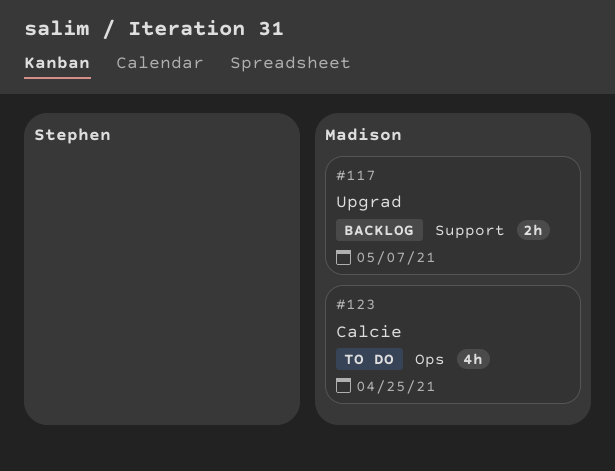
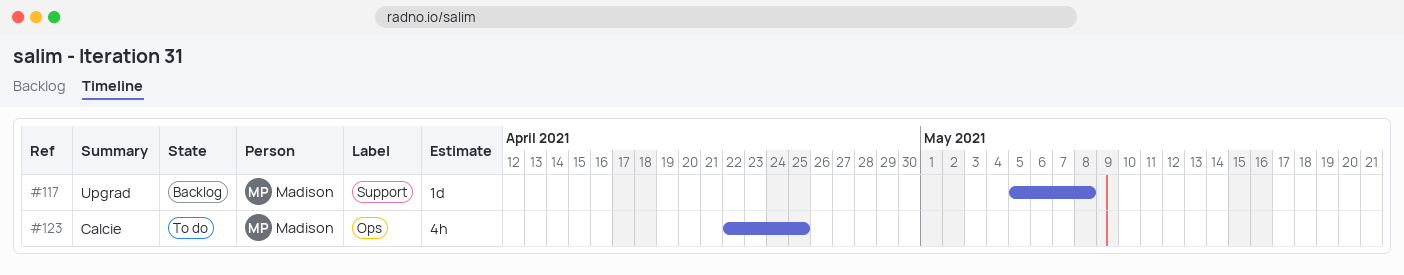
#117, estimate: 2h -> 1d
#117, due: May 7 -> May 8

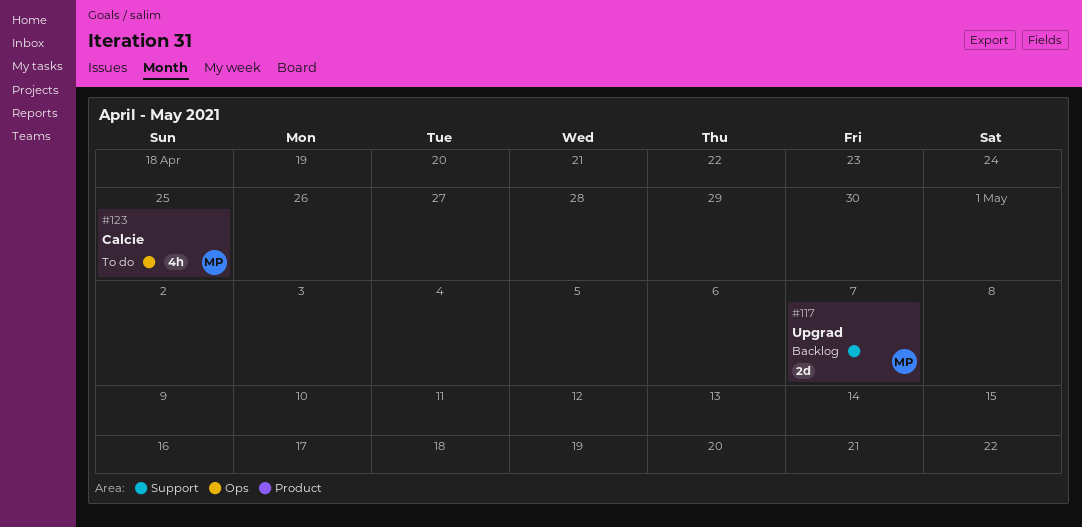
#117, estimate: 1d -> 2d
#117, due: May 8 -> May 7

